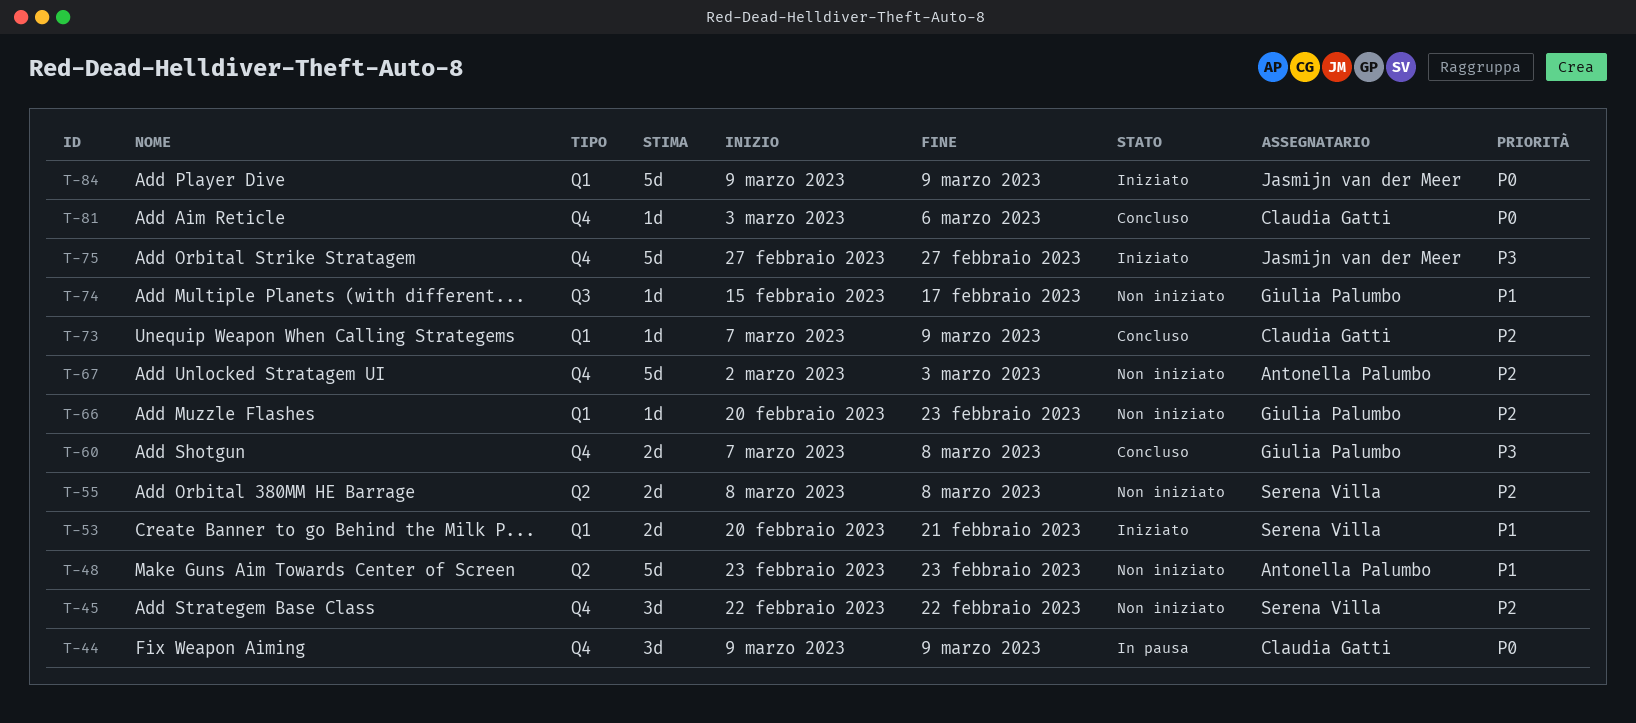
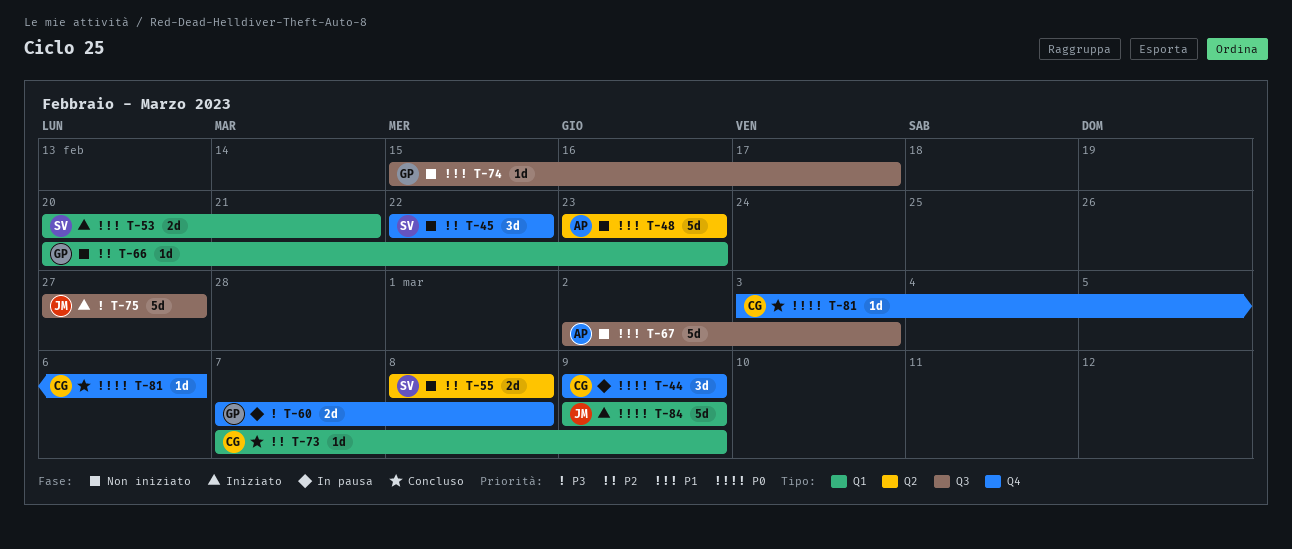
T-60, status: Concluso -> In pausa
T-67, priority: P2 -> P1
T-67, label: Q4 -> Q3
T-75, label: Q4 -> Q3

